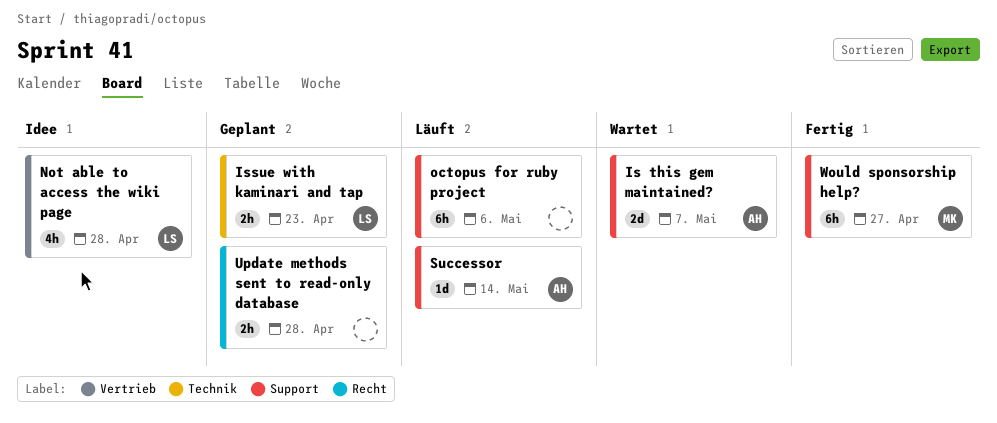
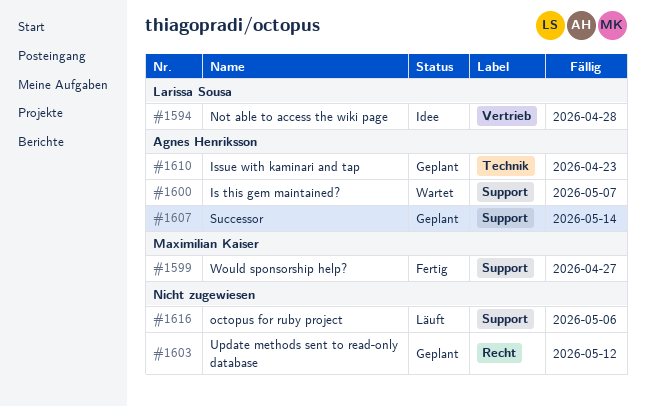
Issue with kaminari and tap, owner: Larissa Sousa -> Agnes Henriksson
Successor, status: Läuft -> Geplant
Update methods sent to read-only database, due: Apr 28 -> May 12

